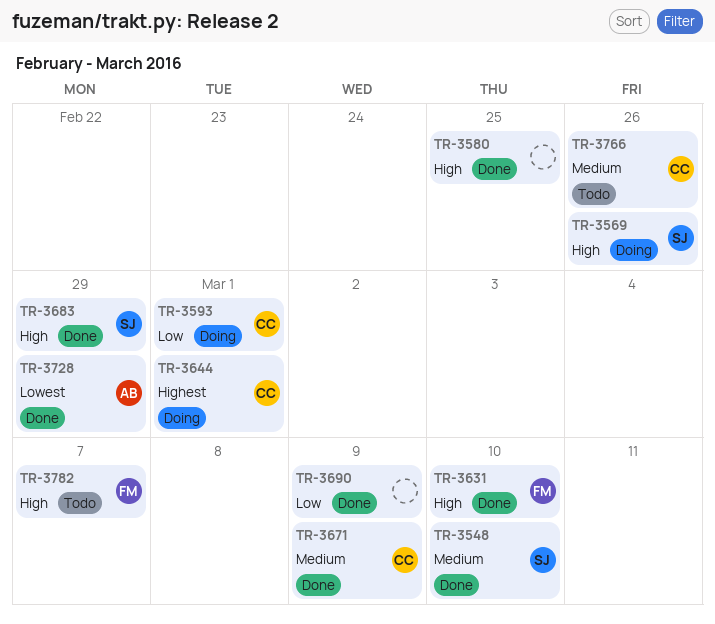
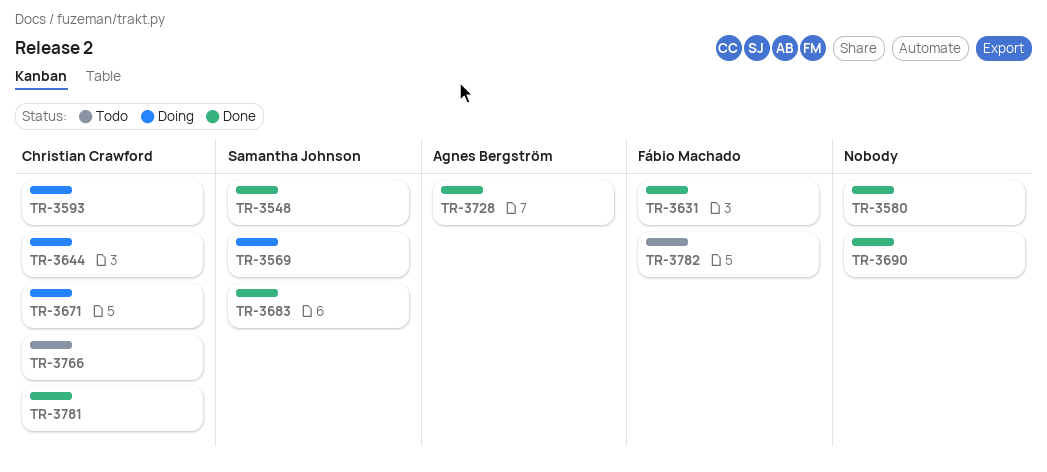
TR-3671, status: Done -> Doing
TR-3781: none -> present

